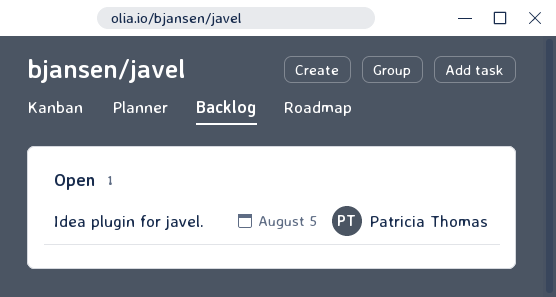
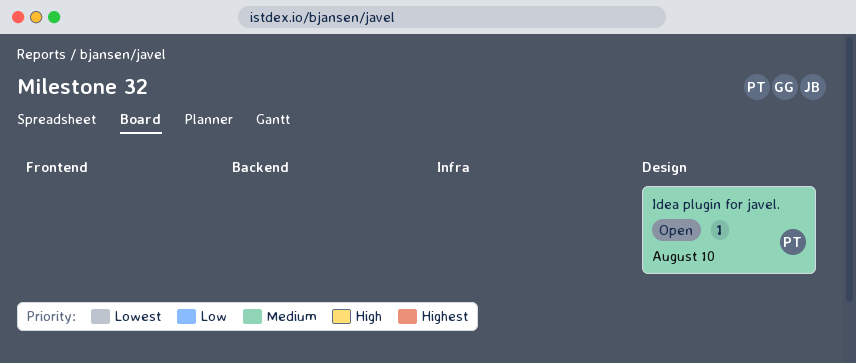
Idea plugin for javel., due: Aug 5 -> Aug 10

